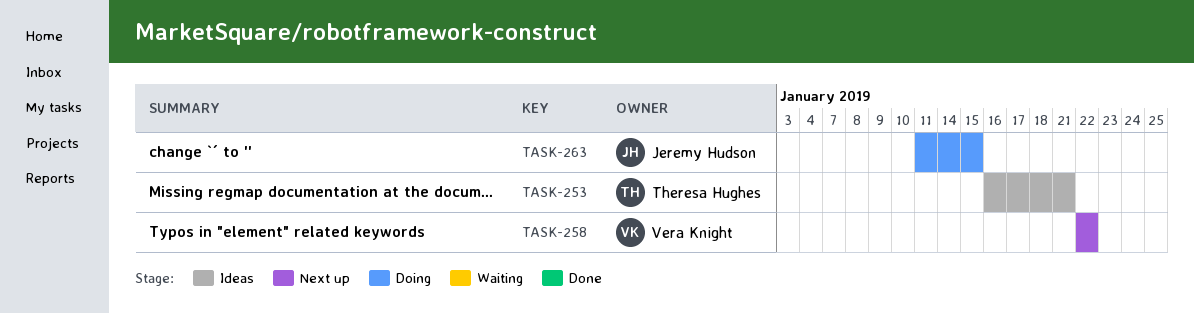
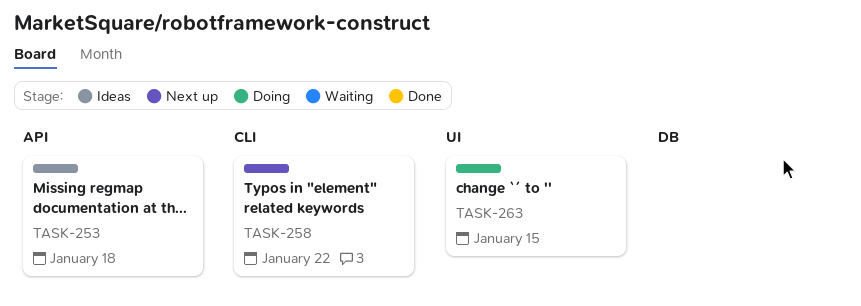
TASK-253, due: Jan 21 -> Jan 18

